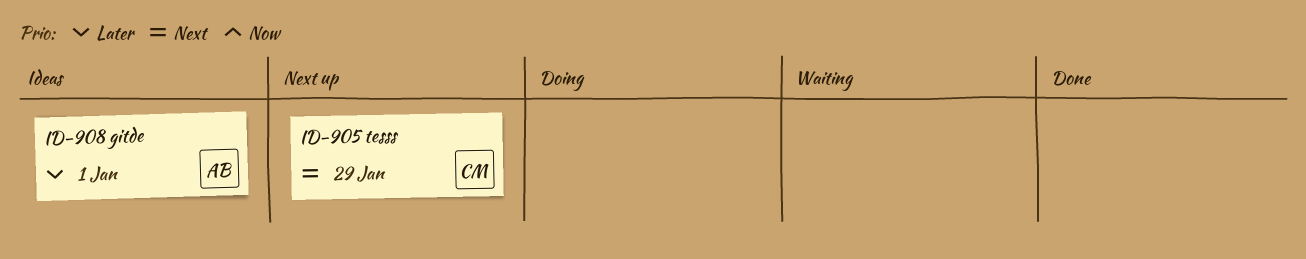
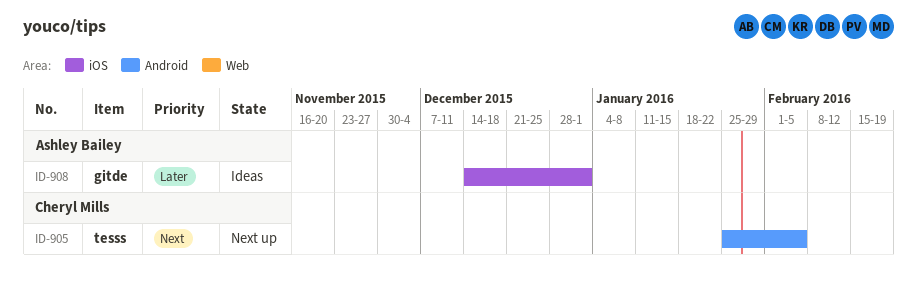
ID-905, due: Jan 29 -> Feb 5

